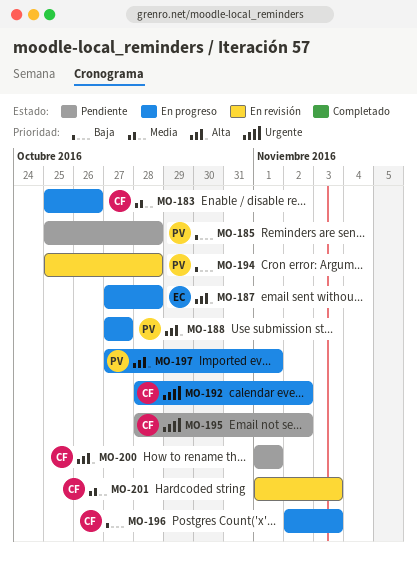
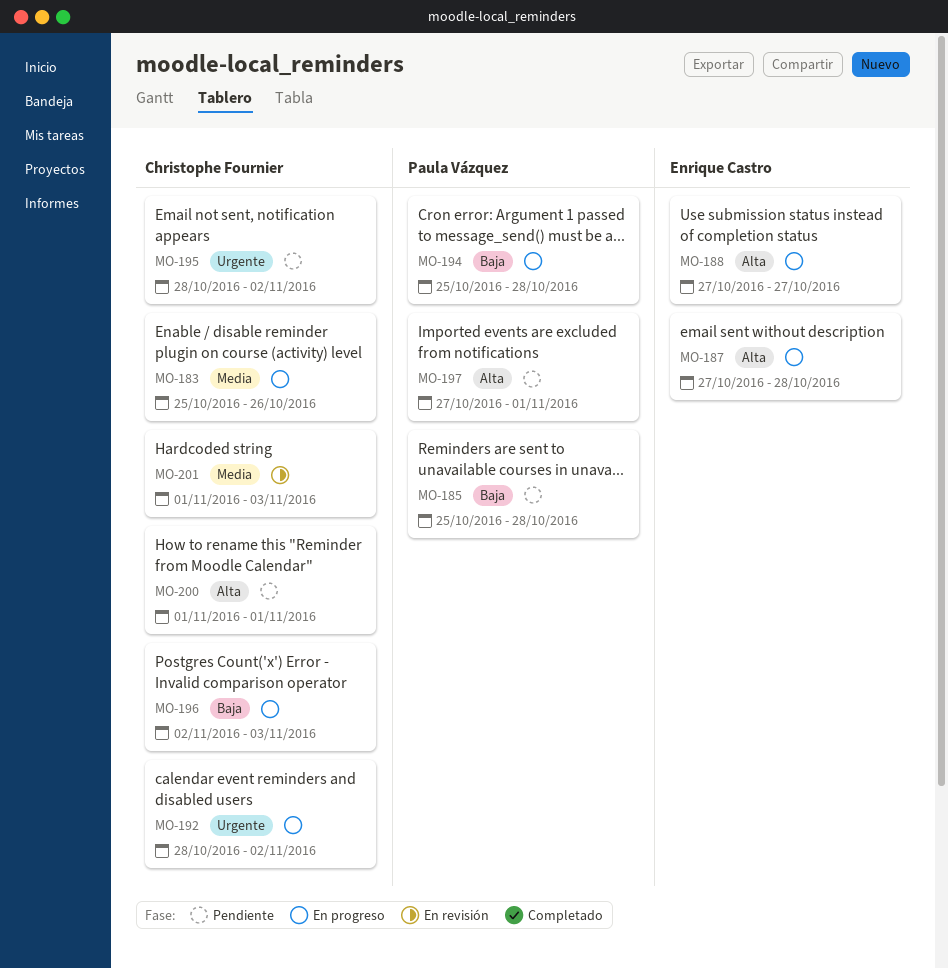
MO-188, owner: Paula Vázquez -> Enrique Castro
MO-194, status: En revisión -> En progreso
MO-197, status: En progreso -> Pendiente

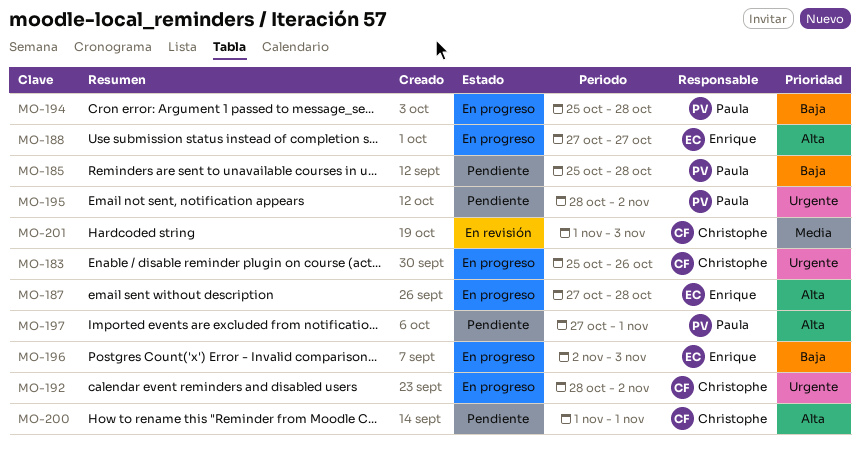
MO-183, priority: Media -> Urgente
MO-195, owner: Christophe Fournier -> Paula Vázquez
MO-196, owner: Christophe Fournier -> Enrique Castro

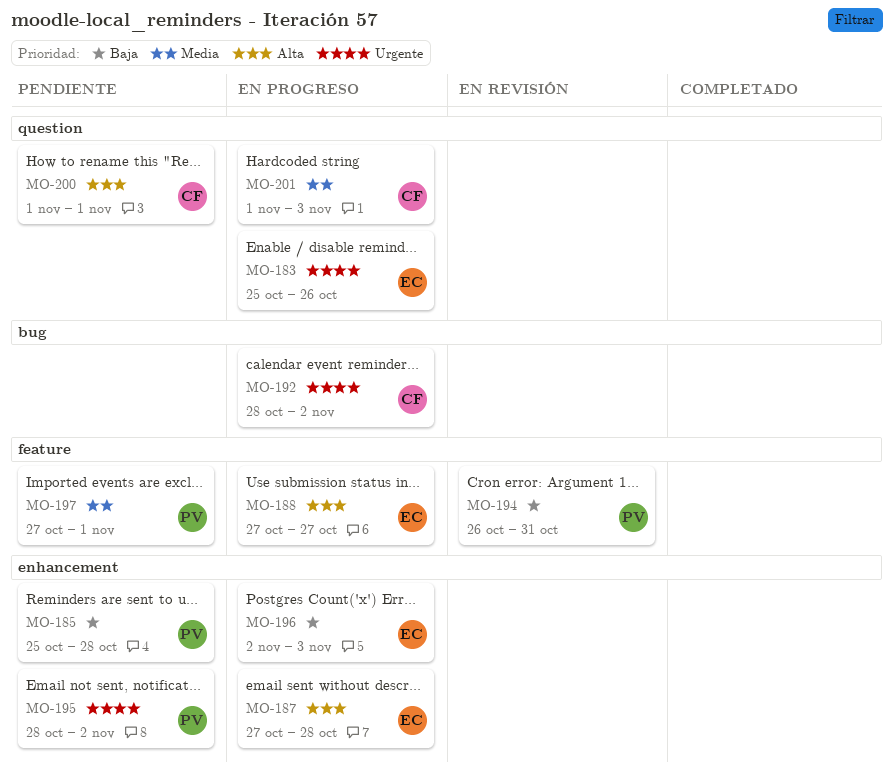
MO-183, owner: Christophe -> Enrique
MO-194, status: En progreso -> En revisión
MO-194, start: Oct 25 -> Oct 26
MO-194, due: Oct 28 -> Oct 31
MO-197, priority: Alta -> Media
MO-201, status: En revisión -> En progreso

